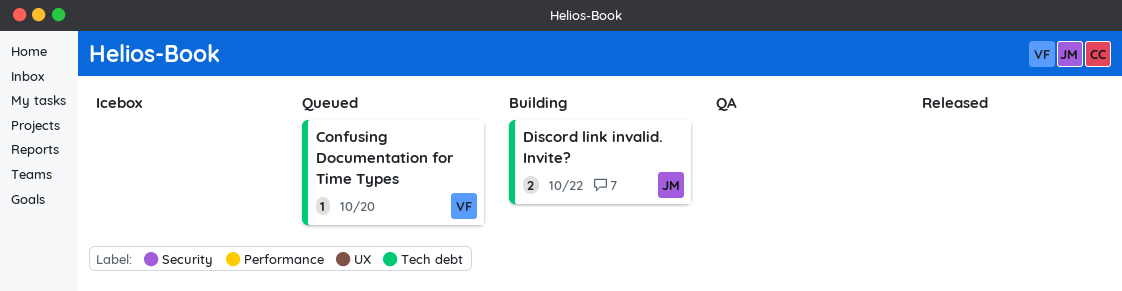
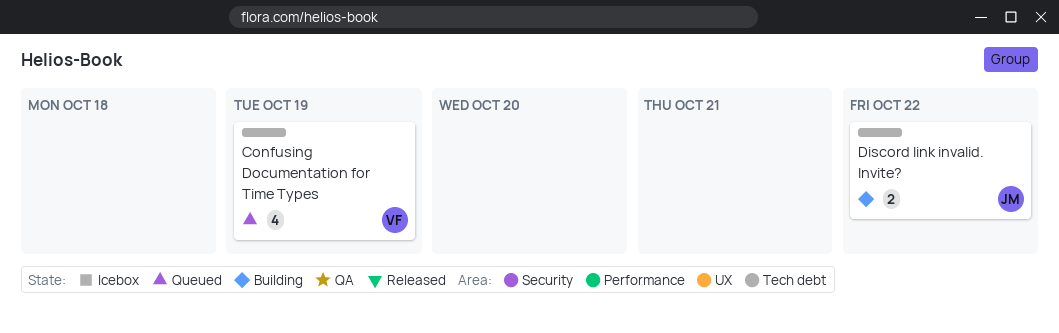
Confusing Documentation for Time Types, estimate: 1 -> 4
Confusing Documentation for Time Types, due: Oct 20 -> Oct 19

